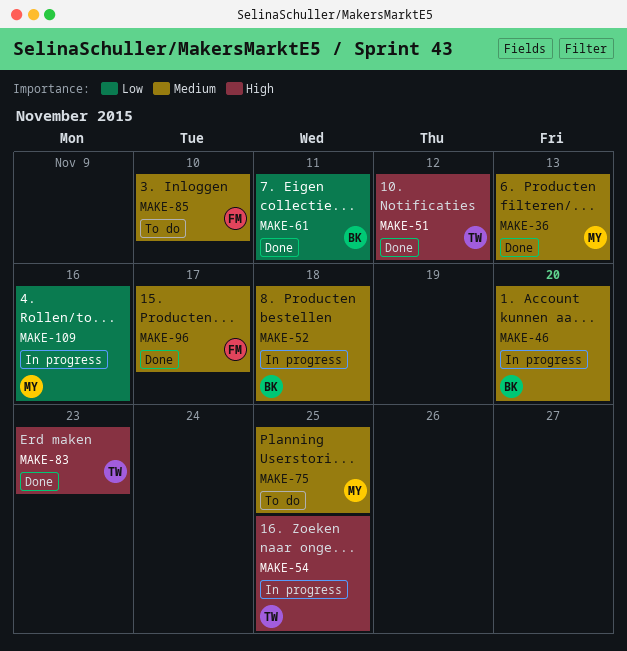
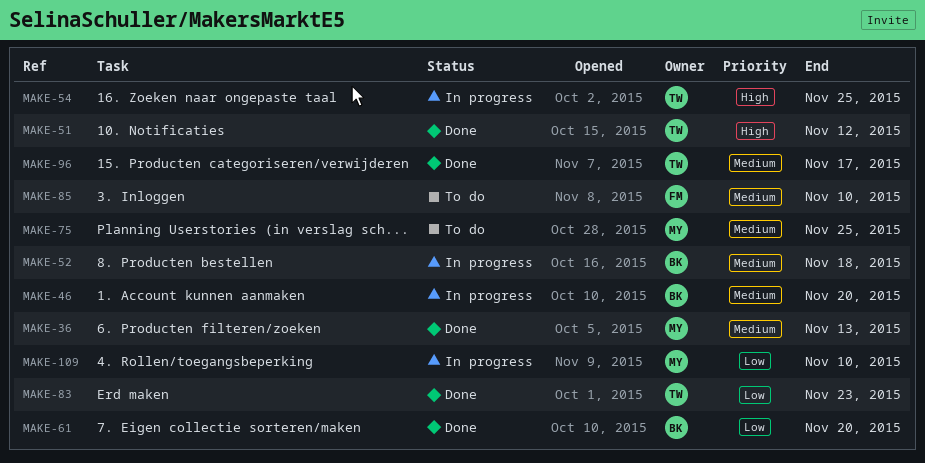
MAKE-61, due: Nov 11 -> Nov 20
MAKE-83, priority: High -> Low
MAKE-96, owner: FM -> TW
MAKE-109, due: Nov 16 -> Nov 10

